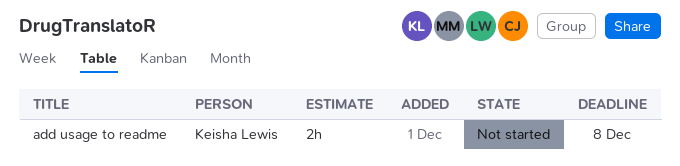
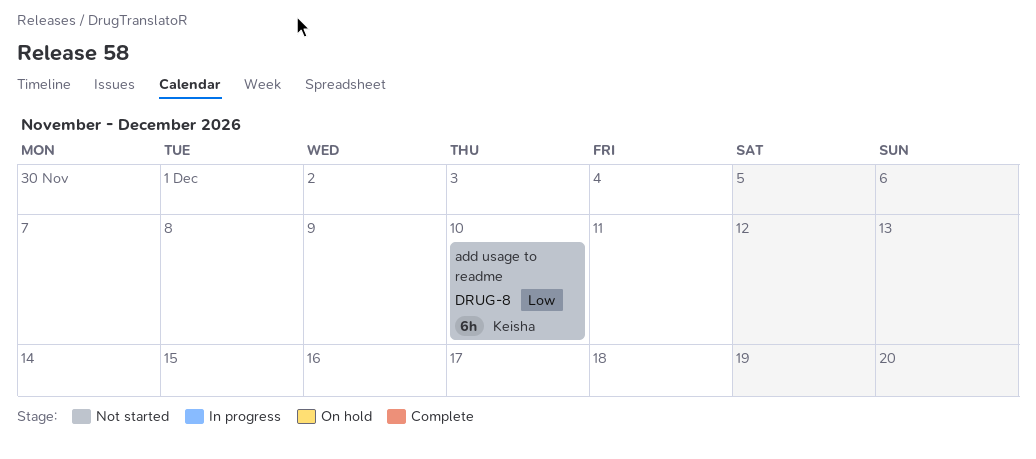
add usage to readme, estimate: 2h -> 6h
add usage to readme, due: Dec 8 -> Dec 10

